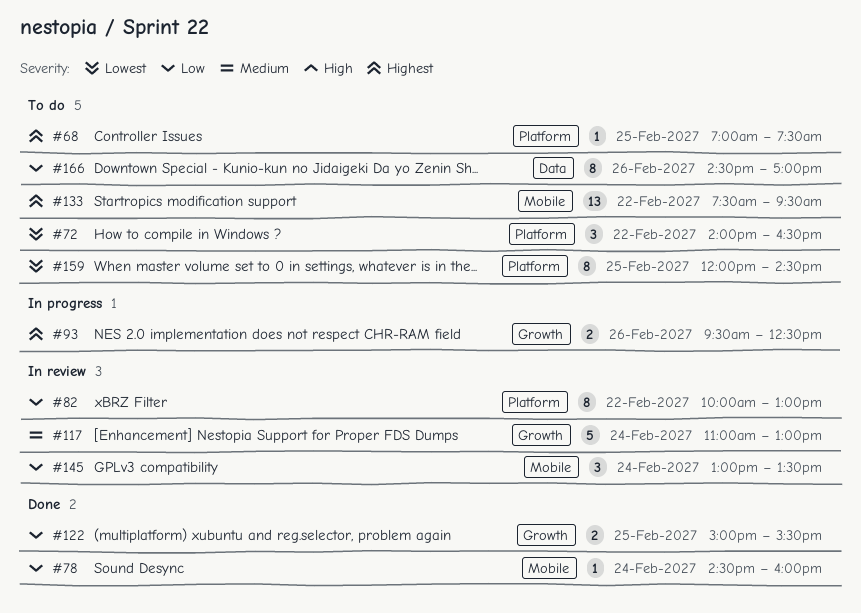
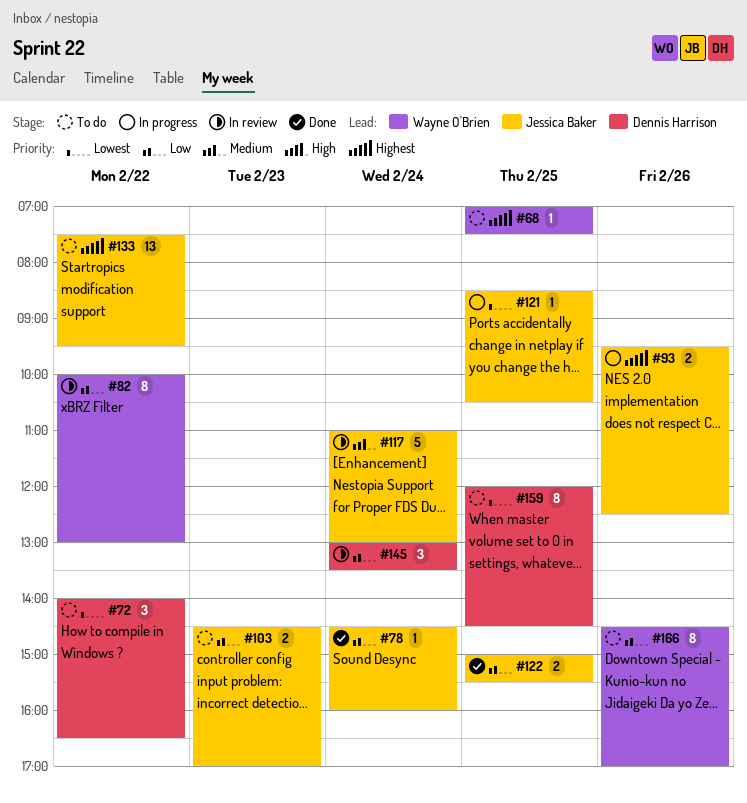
#103: none -> present
#121: none -> present

